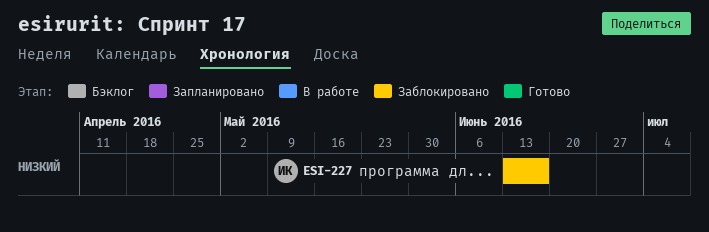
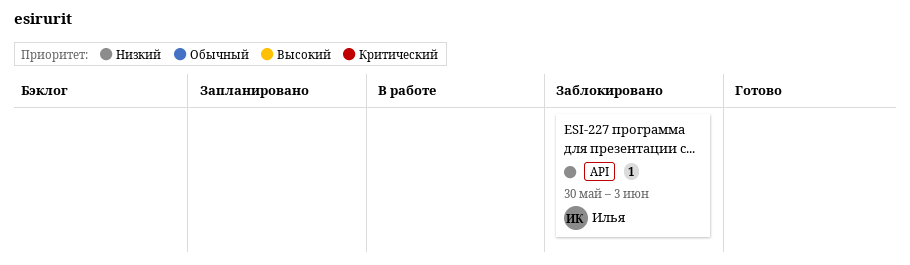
ESI-227, start: Jun 13 -> May 30
ESI-227, due: Jun 17 -> Jun 3

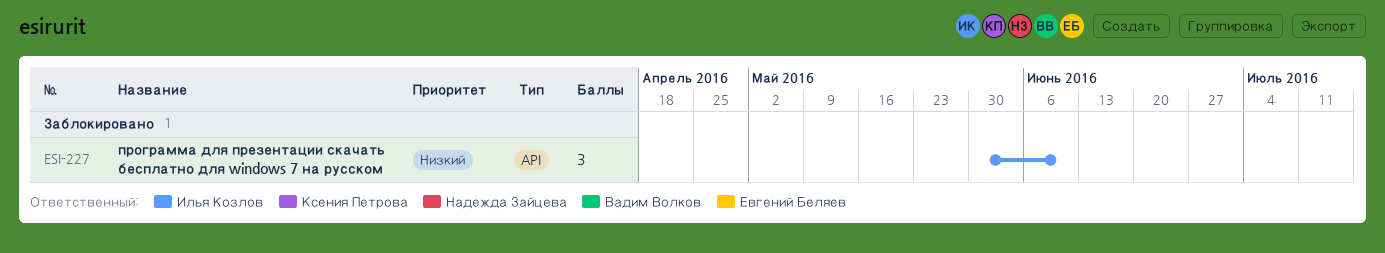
ESI-227, estimate: 1 -> 3
ESI-227, due: Jun 3 -> Jun 10

